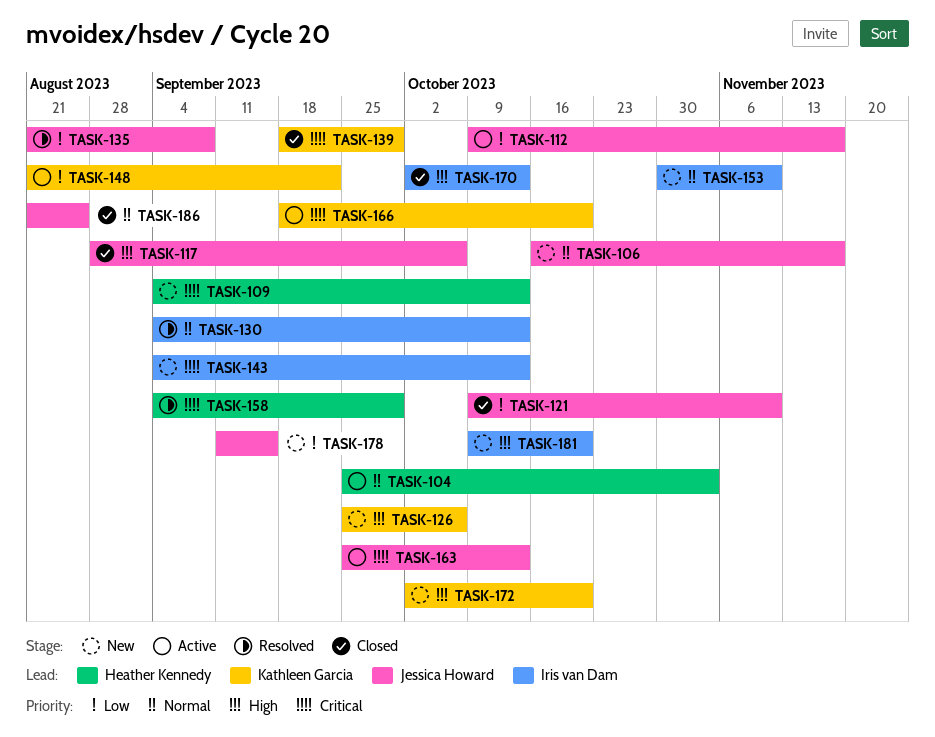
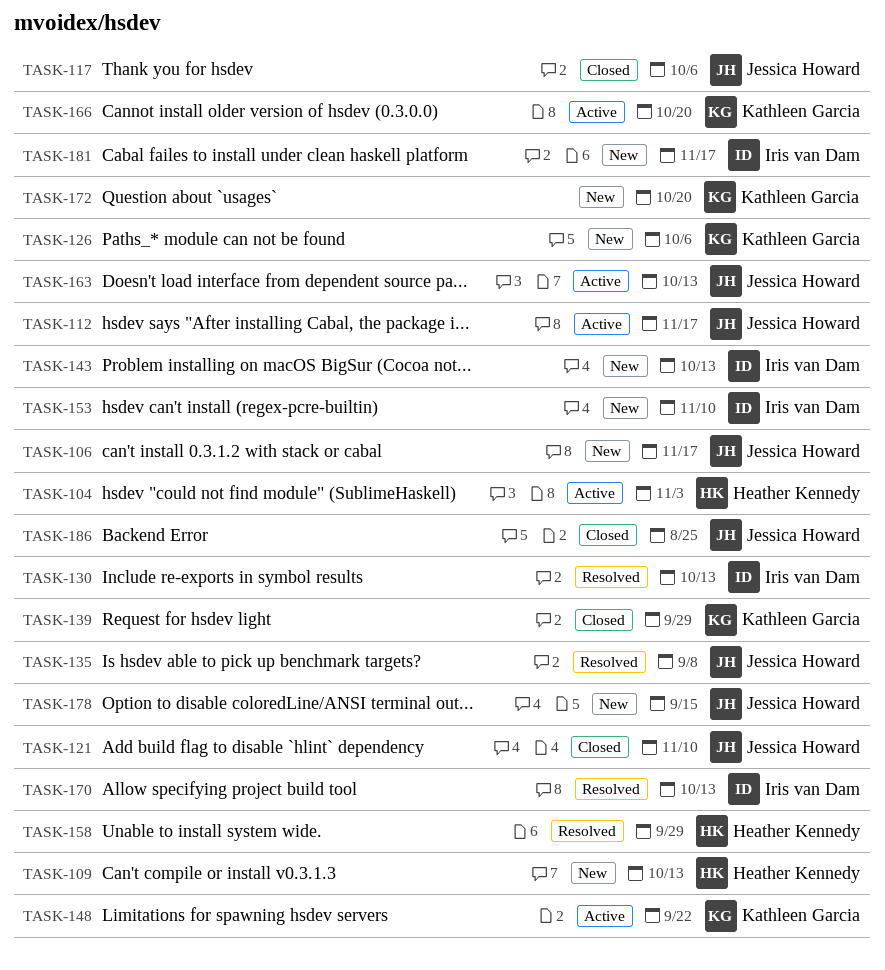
TASK-170, status: Closed -> Resolved
TASK-181, due: Oct 20 -> Nov 17

